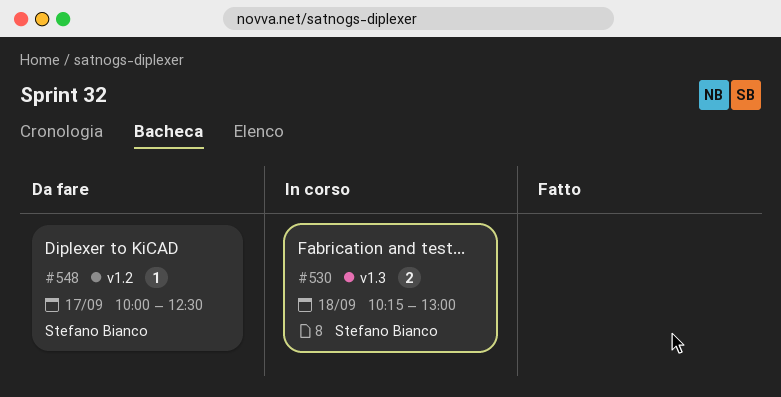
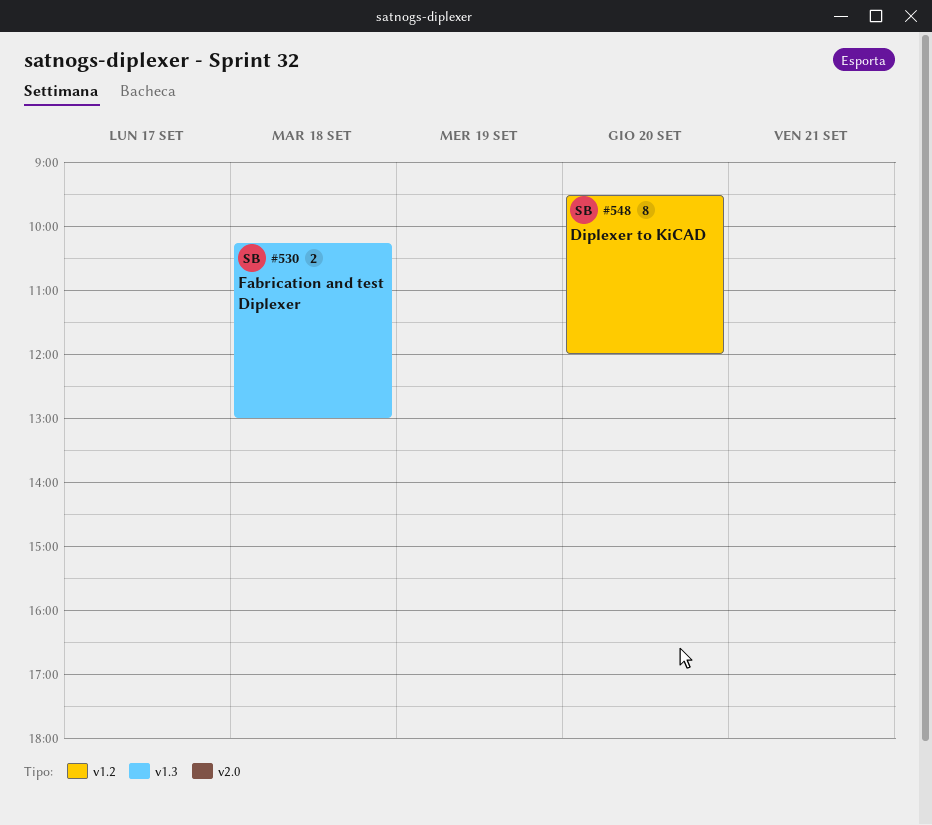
#548, estimate: 1 -> 8
#548, day: Sep 17 -> Sep 20
#548, begins: 10:00 -> 09:30
#548, ends: 12:30 -> 12:00

